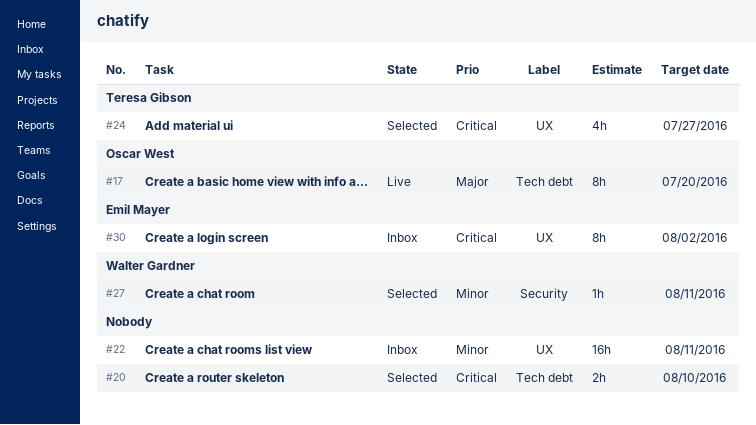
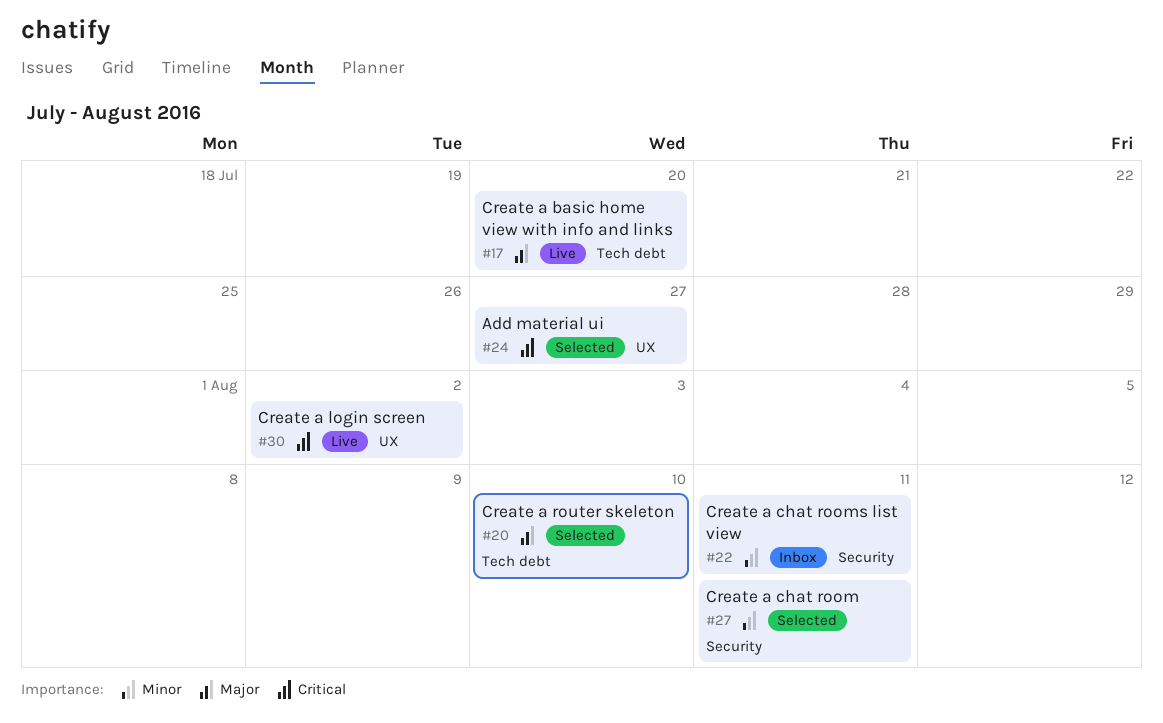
#20, priority: Critical -> Major
#22, label: UX -> Security
#30, status: Inbox -> Live

